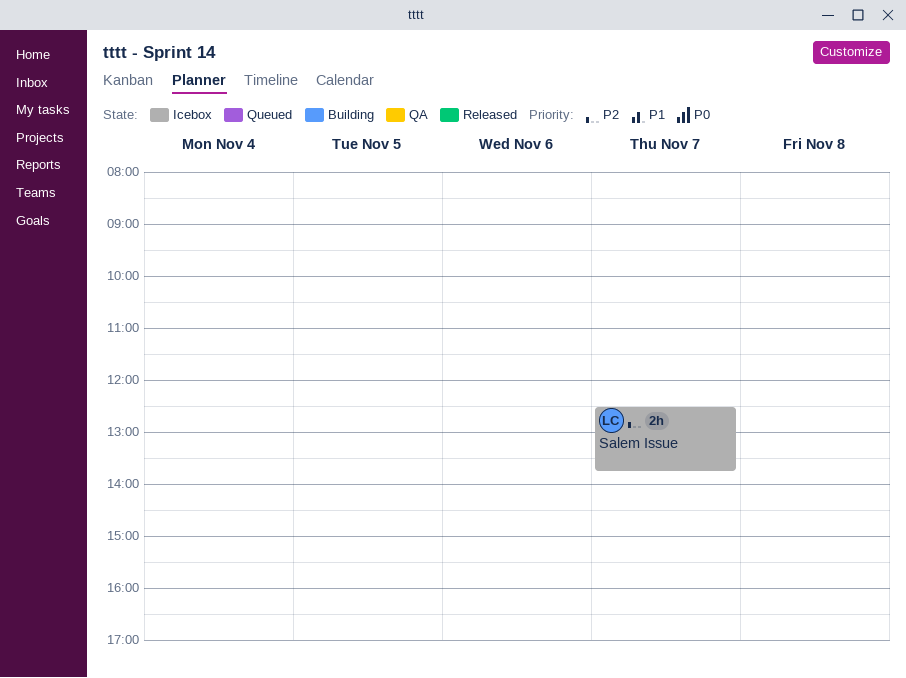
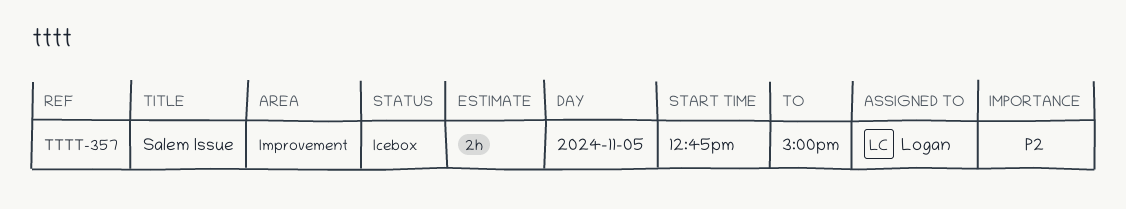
Salem Issue, day: Nov 7 -> Nov 5
Salem Issue, begins: 12:30 -> 12:45
Salem Issue, ends: 13:45 -> 15:00

